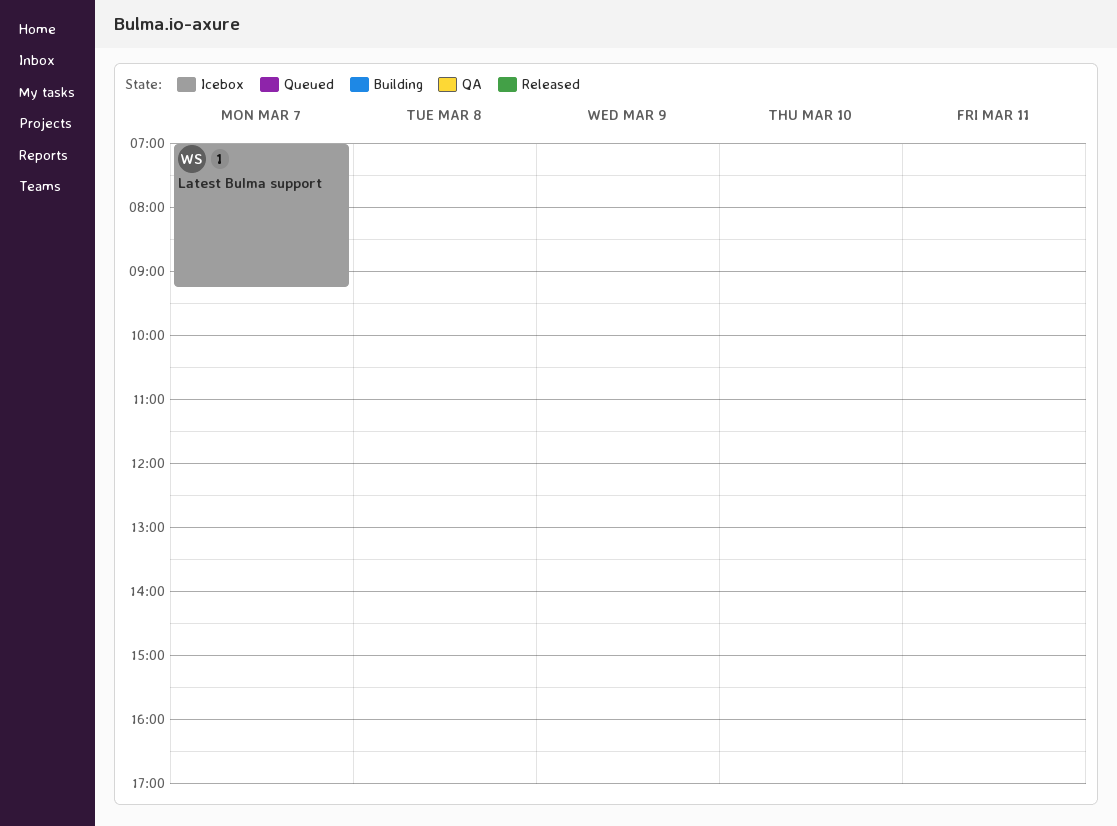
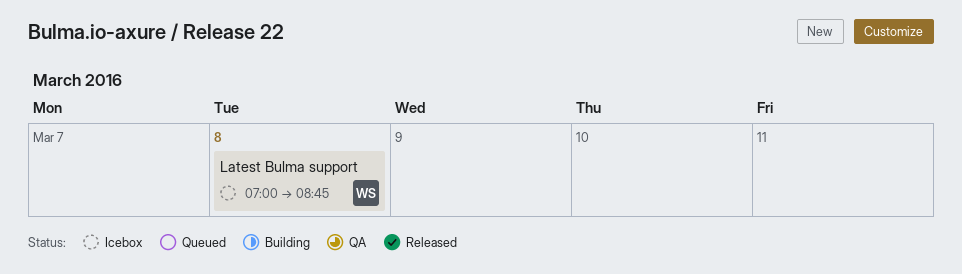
Latest Bulma support, day: Mar 7 -> Mar 8
Latest Bulma support, ends: 09:15 -> 08:45

